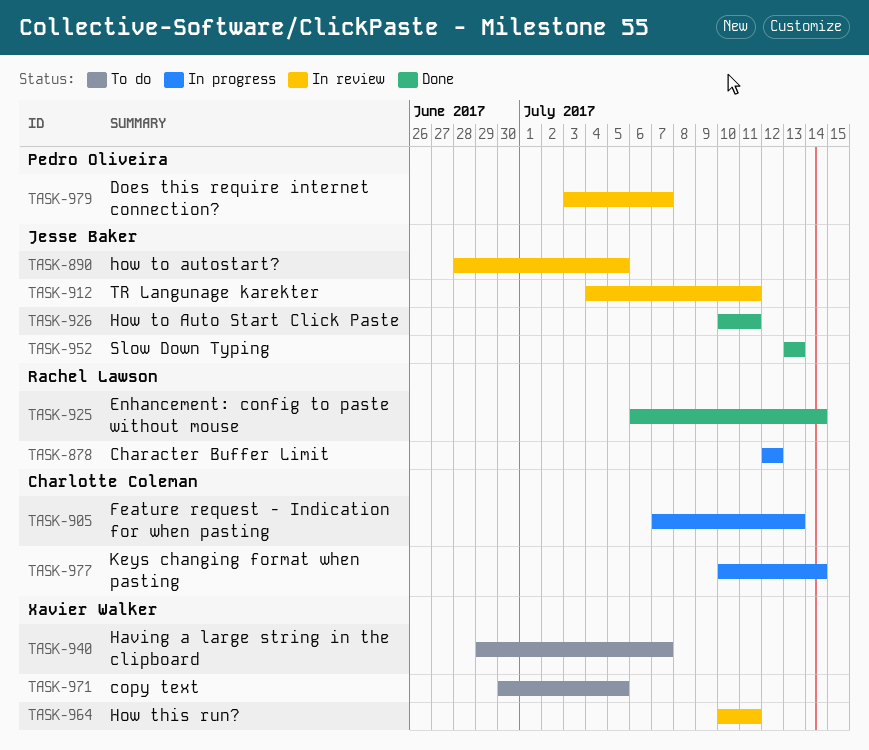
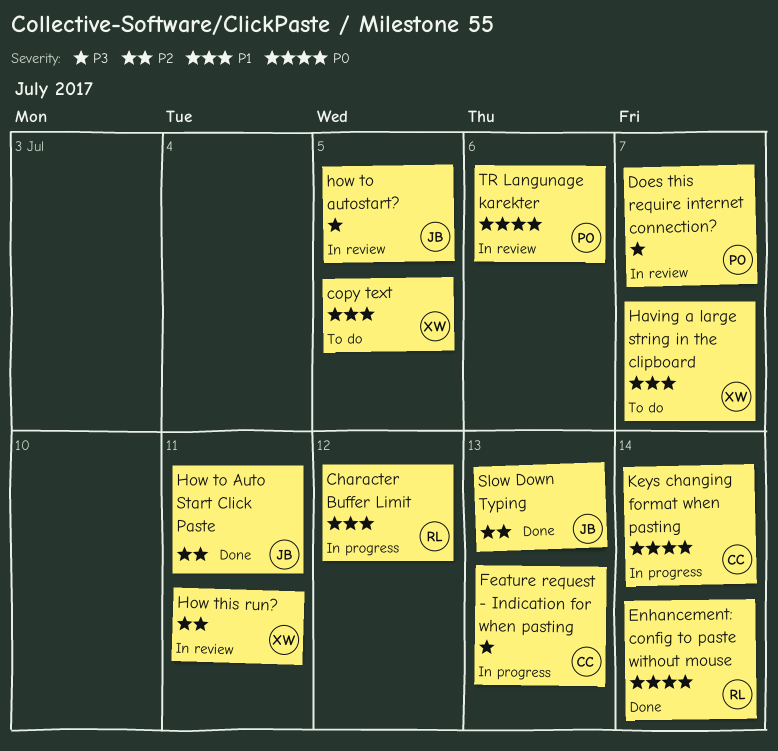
TR Langunage karekter, owner: Jesse Baker -> Pedro Oliveira
TR Langunage karekter, due: Jul 11 -> Jul 6

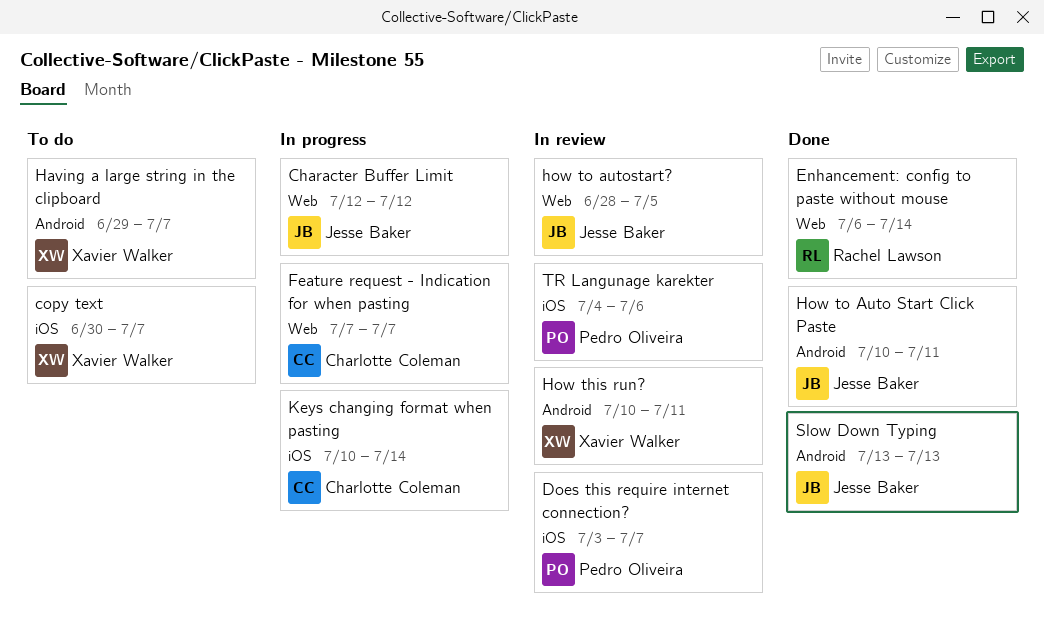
Character Buffer Limit, owner: Rachel Lawson -> Jesse Baker
copy text, due: Jul 5 -> Jul 7
Feature request - Indication for when pasting, due: Jul 13 -> Jul 7

